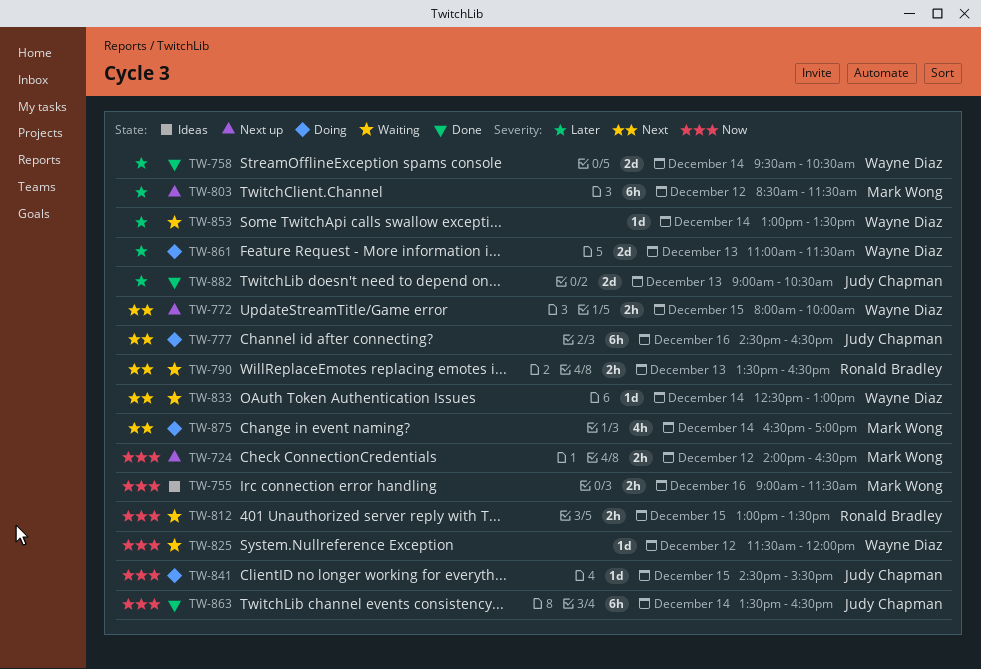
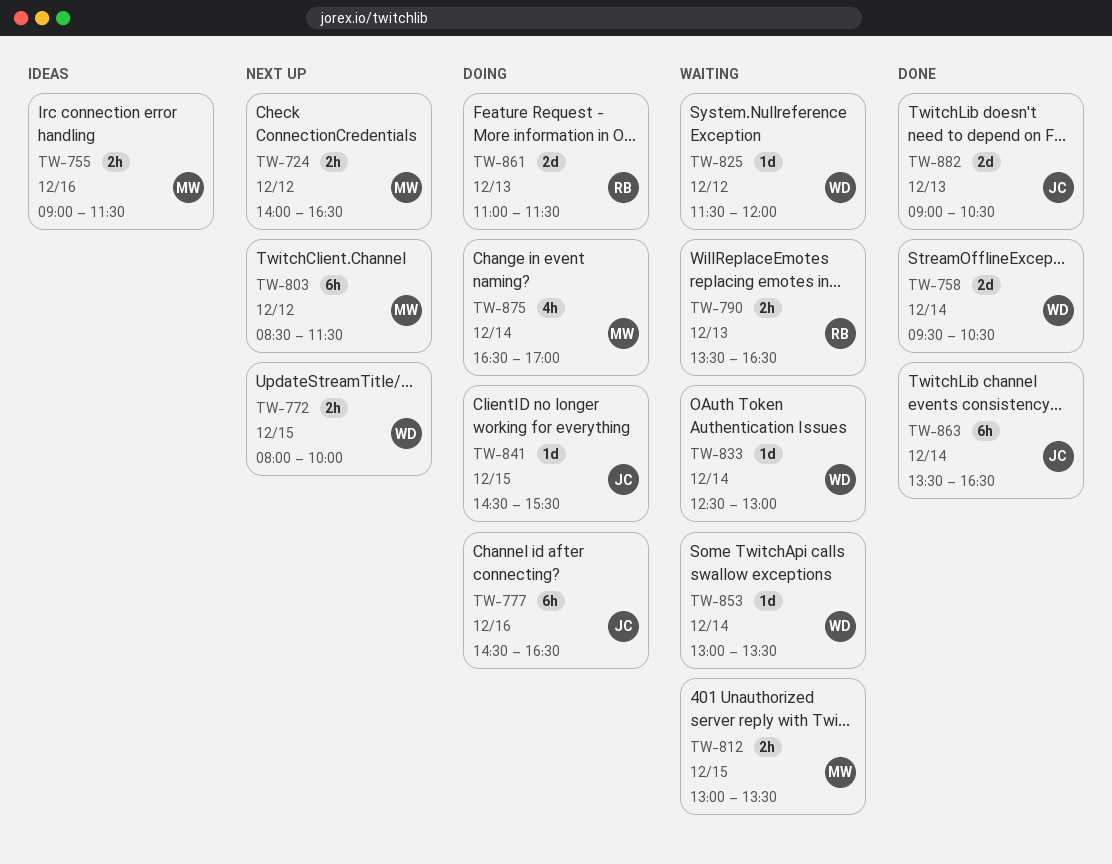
TW-812, owner: Ronald Bradley -> Mark Wong
TW-861, owner: Wayne Diaz -> Ronald Bradley

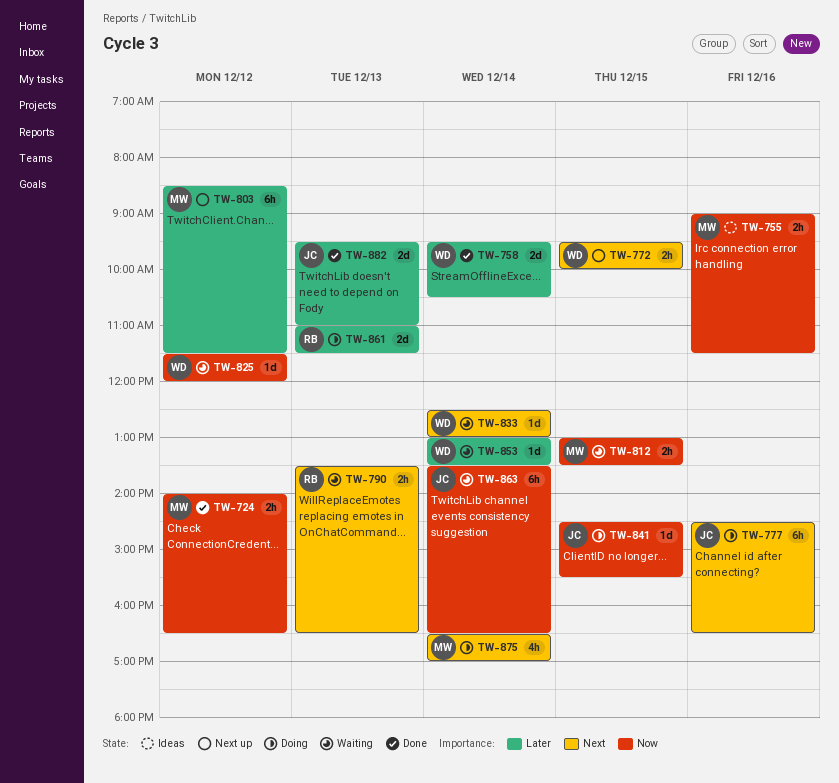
TW-724, status: Next up -> Done
TW-772, begins: 08:00 -> 09:30
TW-863, status: Done -> Waiting
TW-882, begins: 09:00 -> 09:30
TW-882, ends: 10:30 -> 11:00

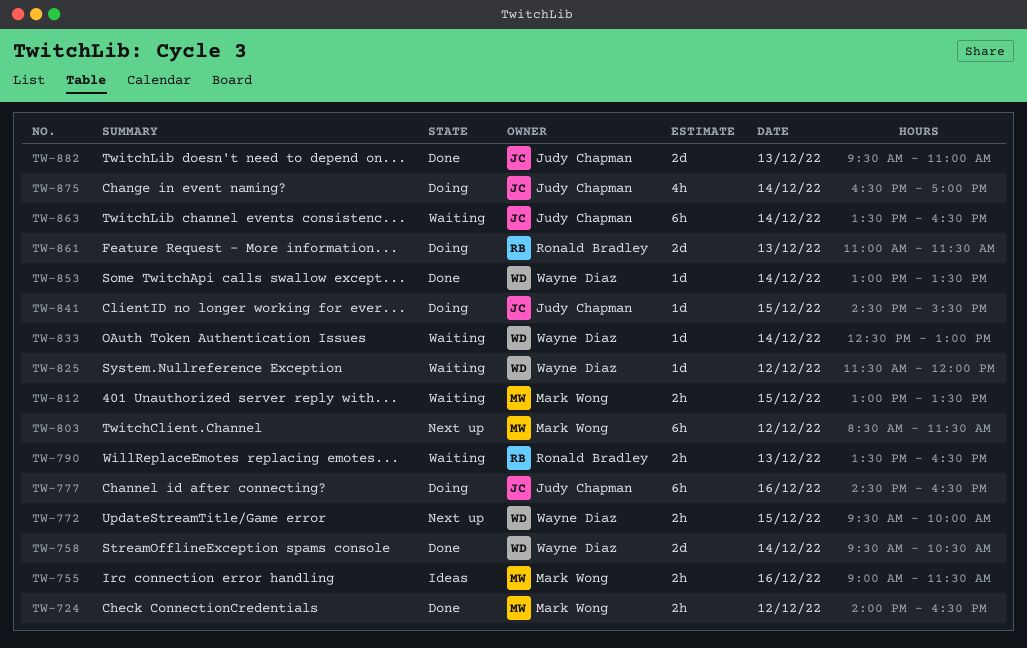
TW-853, status: Waiting -> Done
TW-875, owner: Mark Wong -> Judy Chapman

